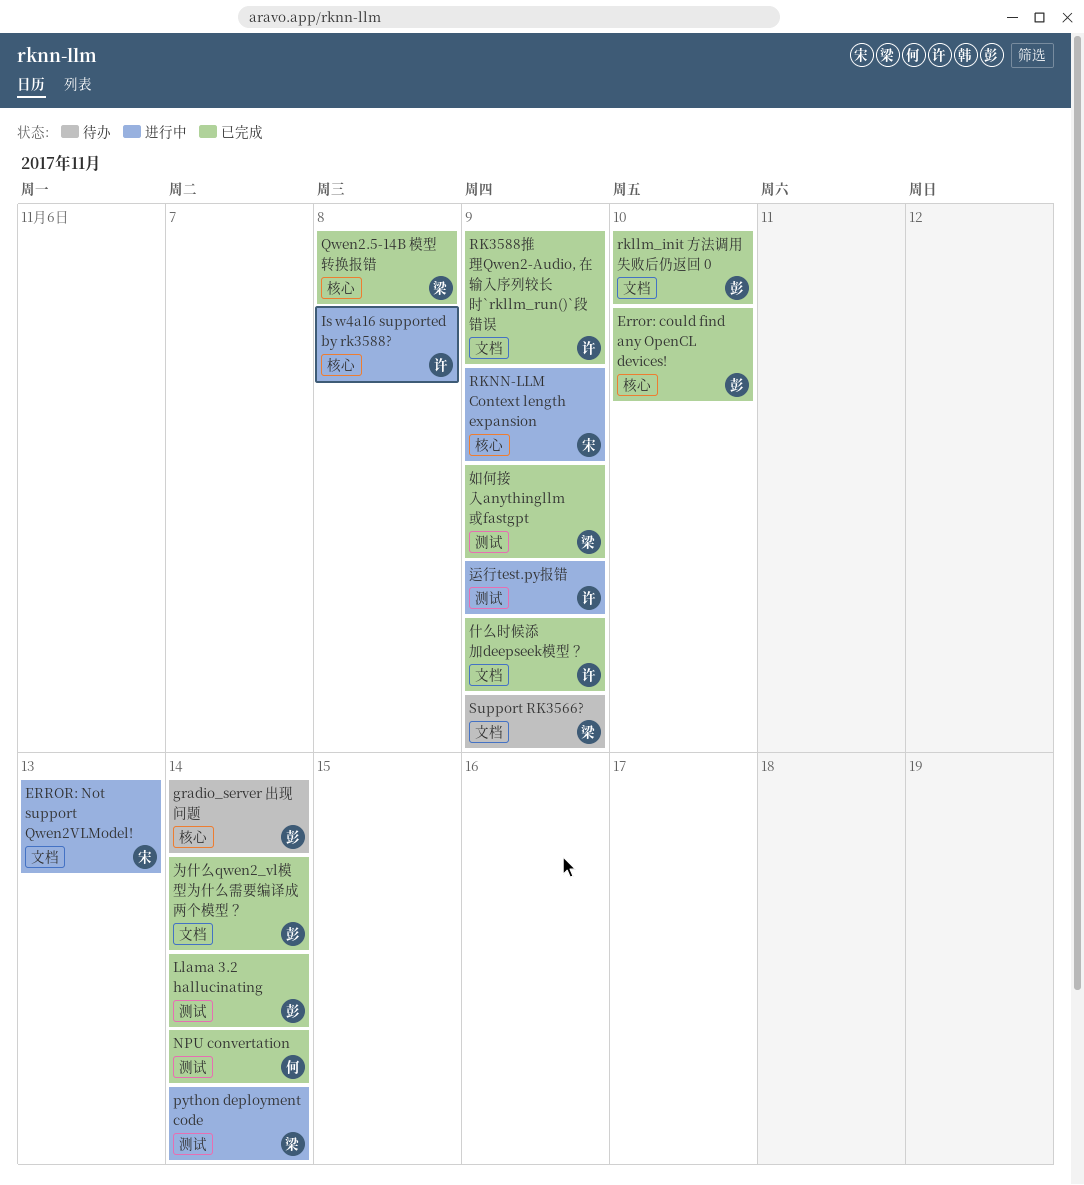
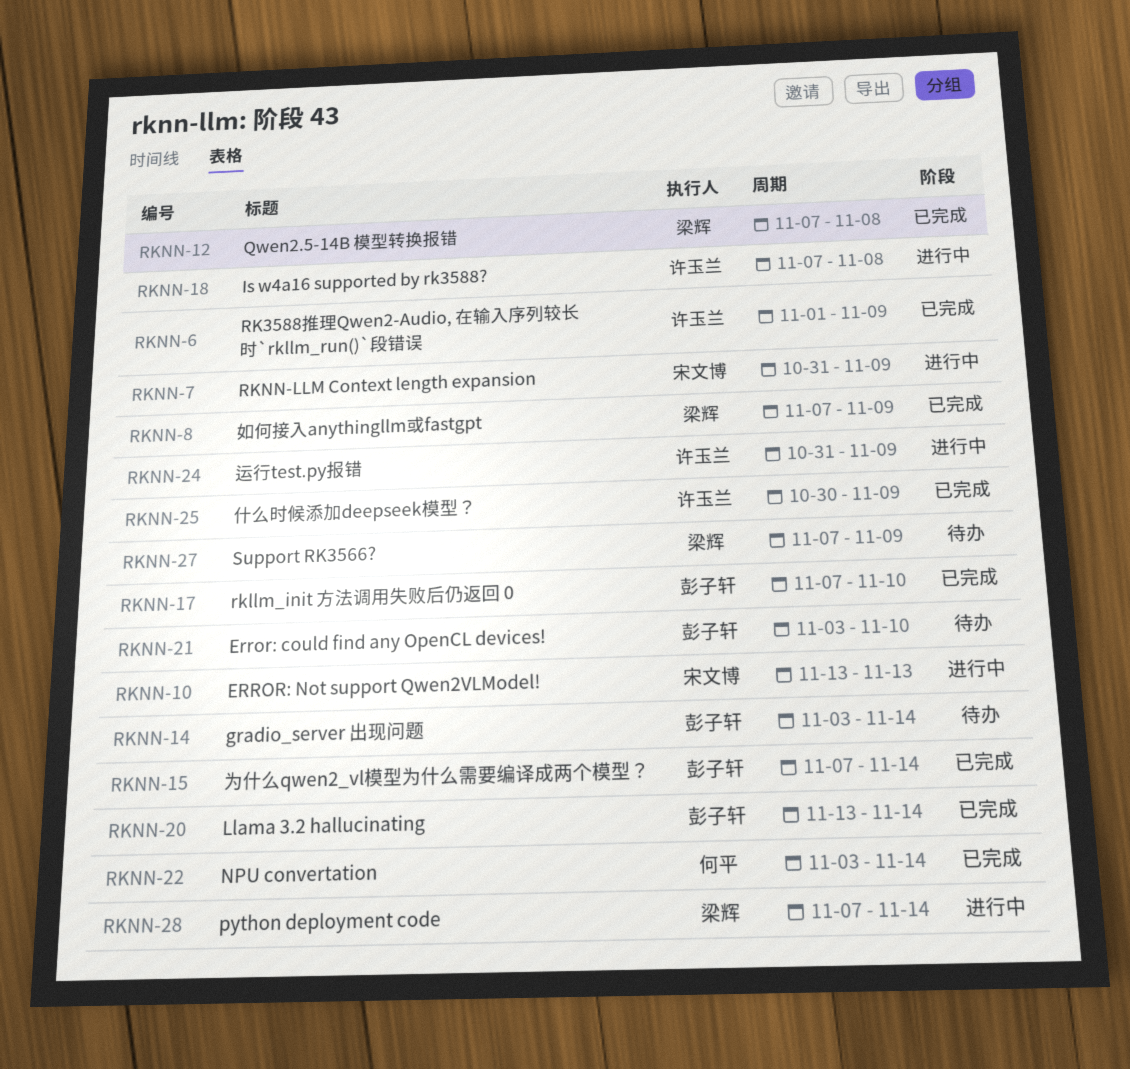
Error: could find any OpenCL devices!, status: 已完成 -> 待办

